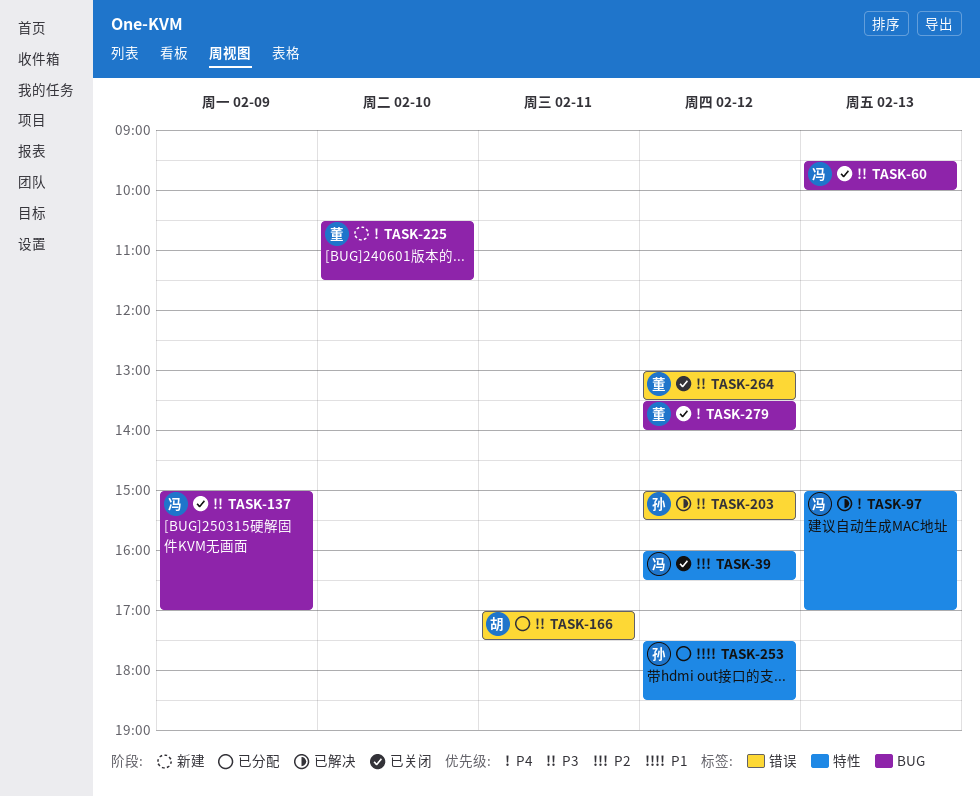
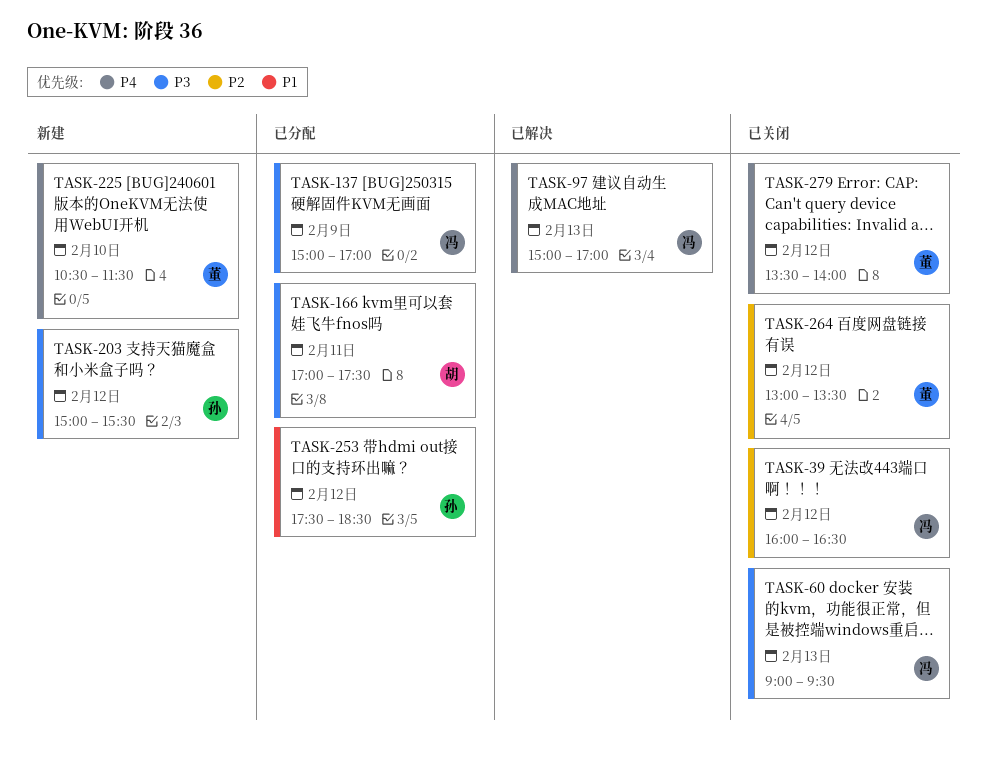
TASK-60, begins: 09:30 -> 09:00
TASK-60, ends: 10:00 -> 09:30
TASK-137, status: 已关闭 -> 已分配
TASK-203, status: 已解决 -> 新建
TASK-264, priority: P3 -> P2

